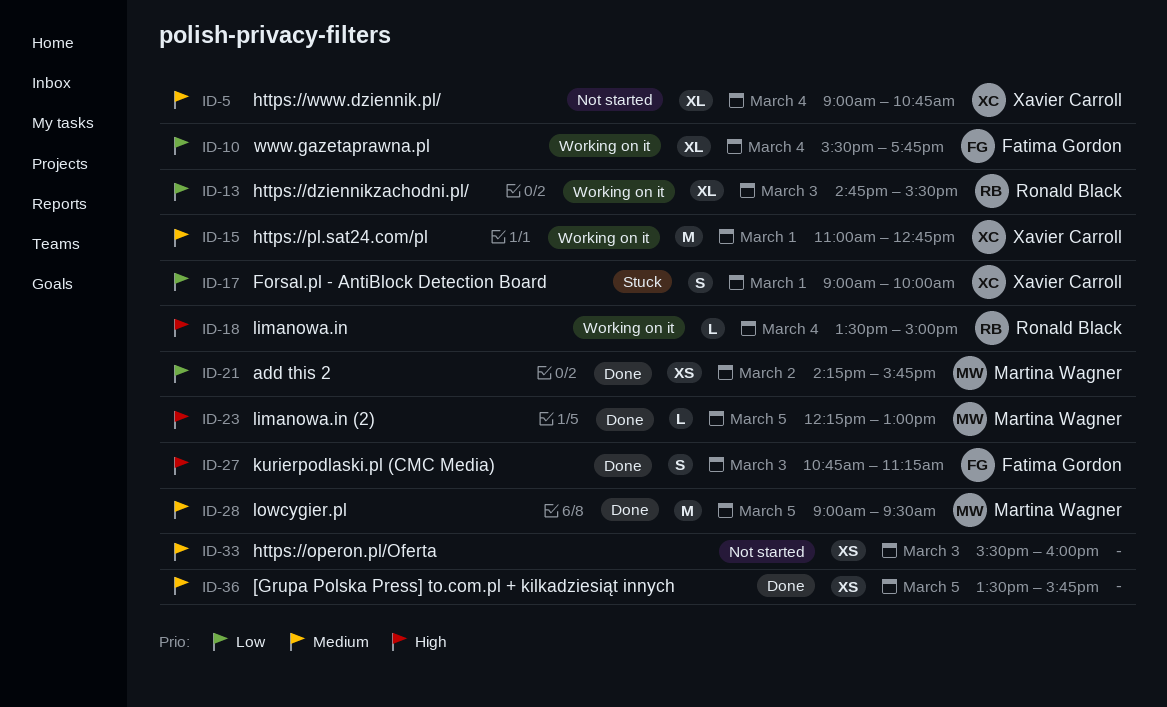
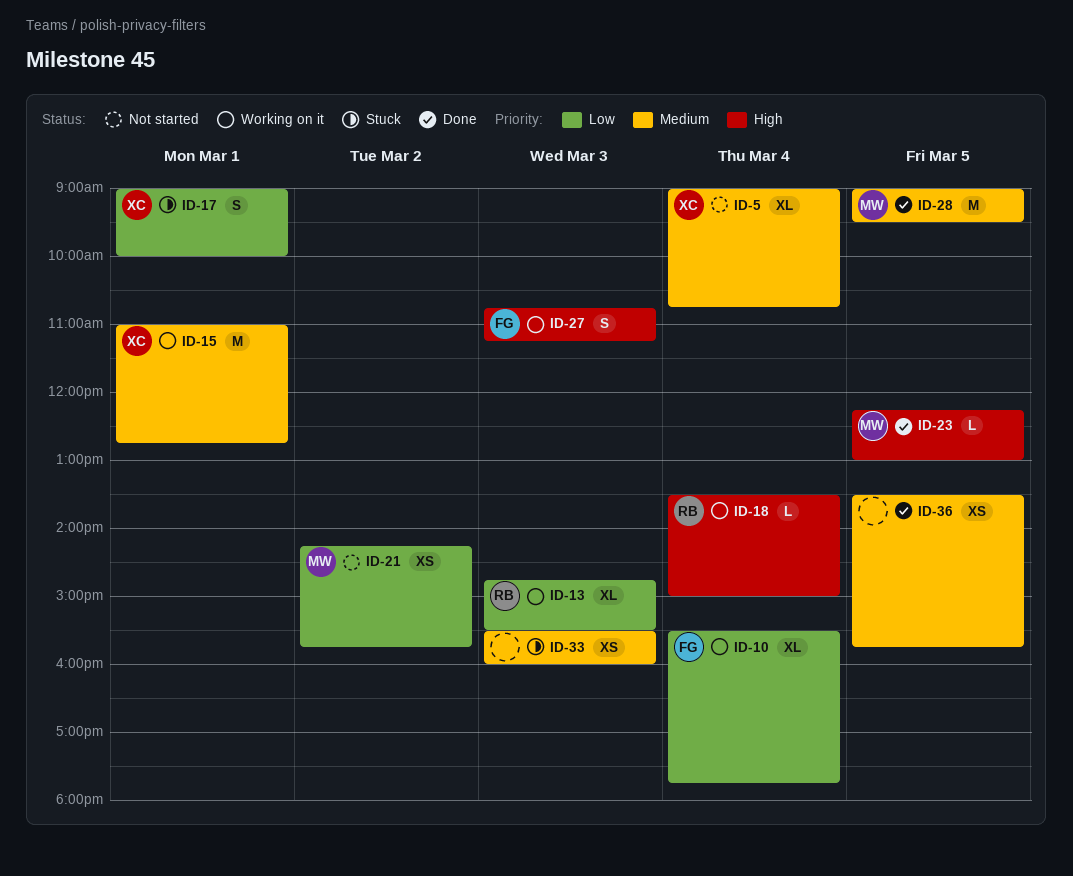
ID-21, status: Done -> Not started
ID-27, status: Done -> Working on it
ID-33, status: Not started -> Stuck

